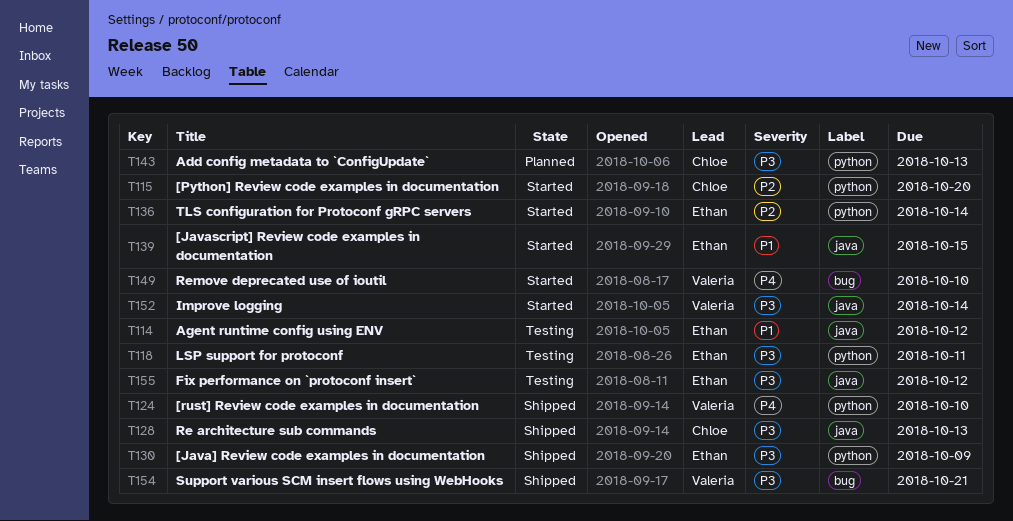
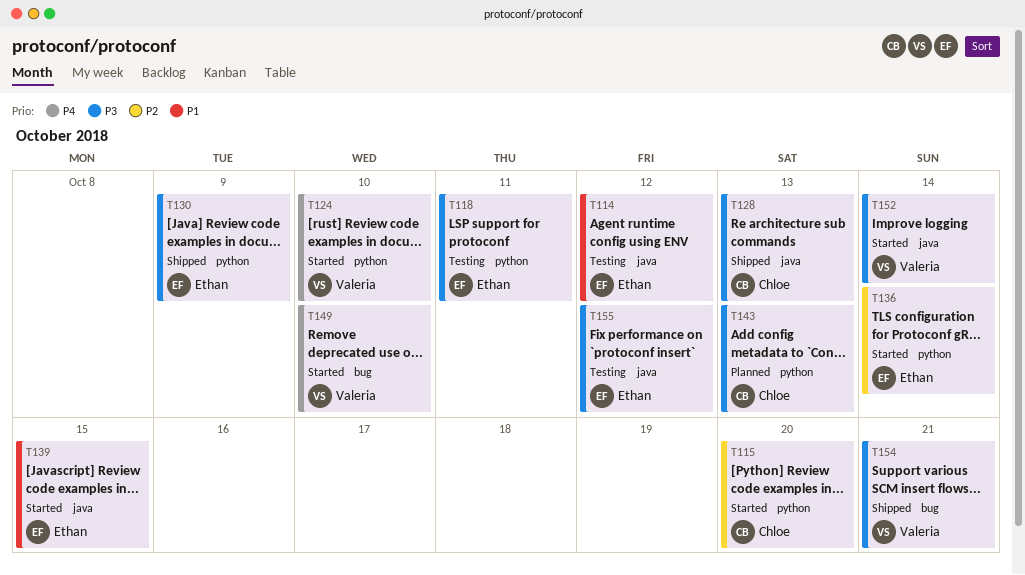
T124, status: Shipped -> Started

